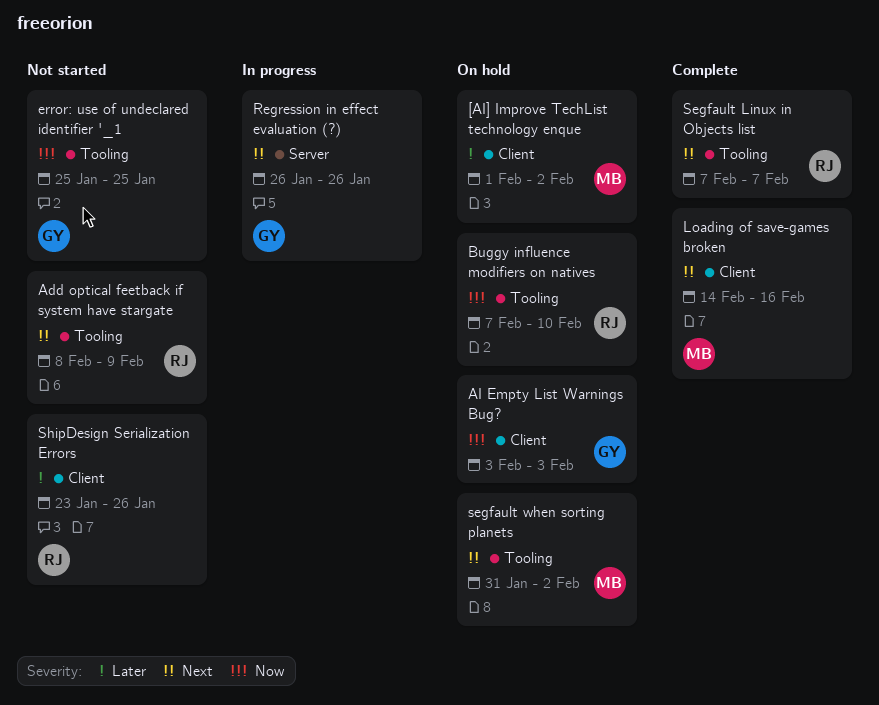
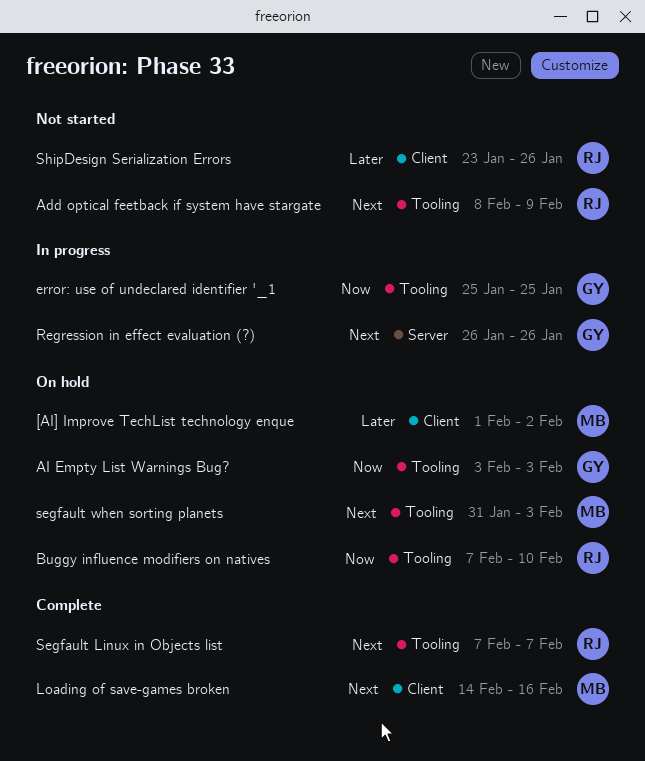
AI Empty List Warnings Bug?, label: Client -> Tooling
error: use of undeclared identifier '_1, status: Not started -> In progress
segfault when sorting planets, due: Feb 2 -> Feb 3

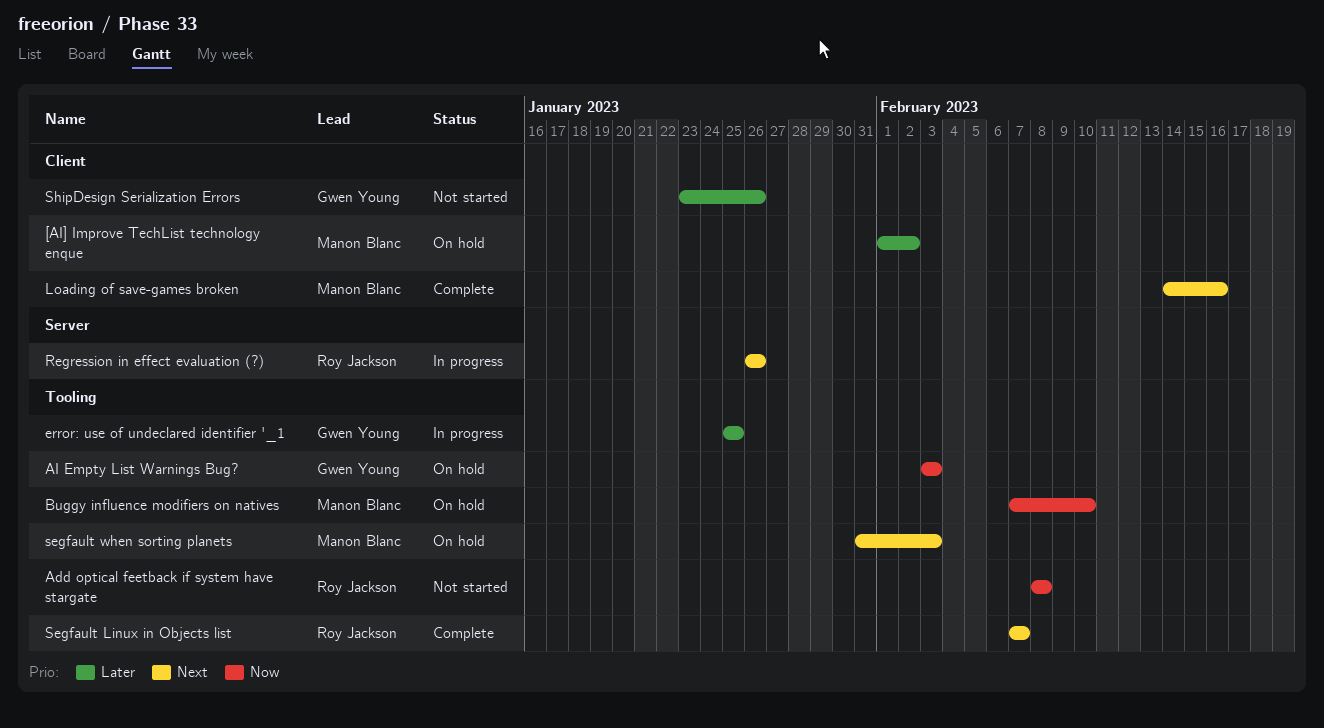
Add optical feetback if system have stargate, priority: Next -> Now
Add optical feetback if system have stargate, due: Feb 9 -> Feb 8
Buggy influence modifiers on natives, owner: Roy Jackson -> Manon Blanc
error: use of undeclared identifier '_1, priority: Now -> Later
Regression in effect evaluation (?), owner: Gwen Young -> Roy Jackson
ShipDesign Serialization Errors, owner: Roy Jackson -> Gwen Young

